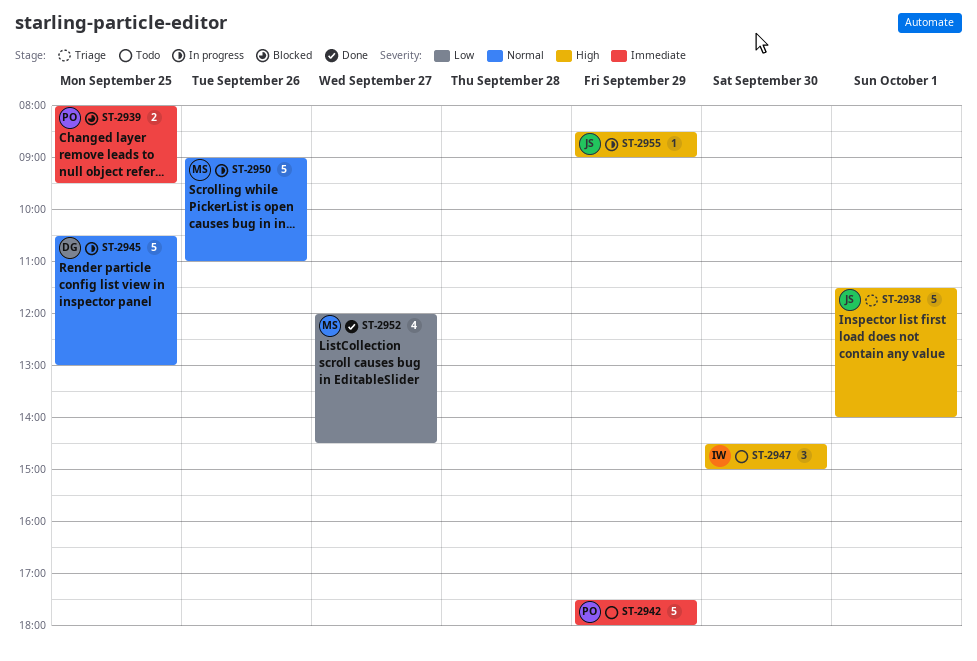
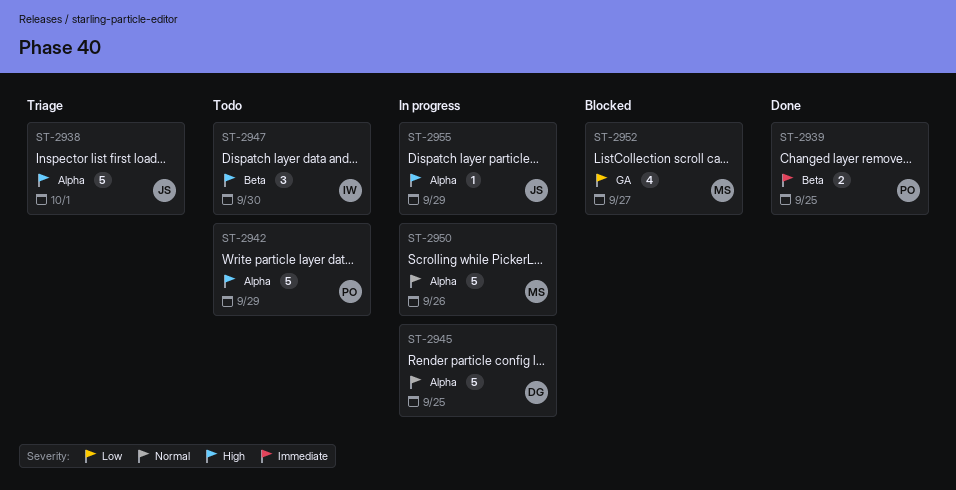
ST-2939, status: Blocked -> Done
ST-2942, priority: Immediate -> High
ST-2952, status: Done -> Blocked

